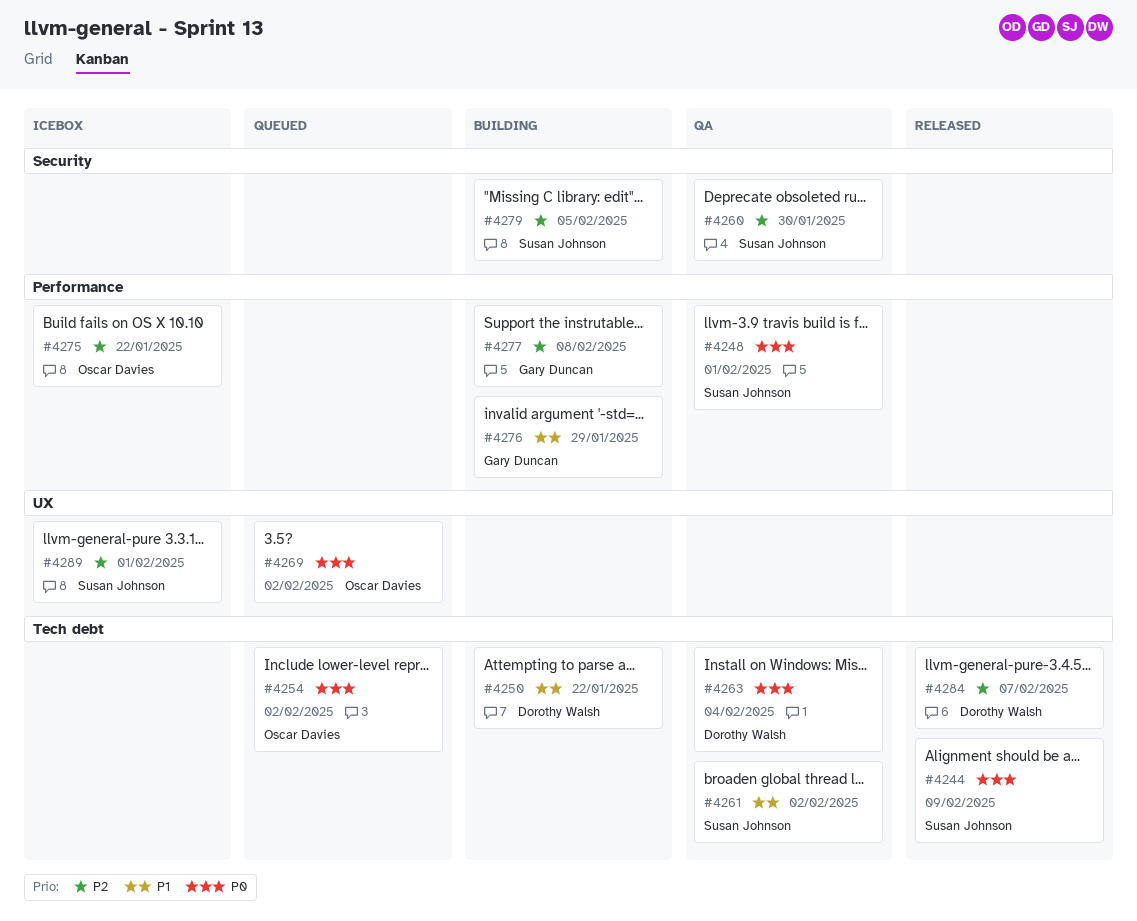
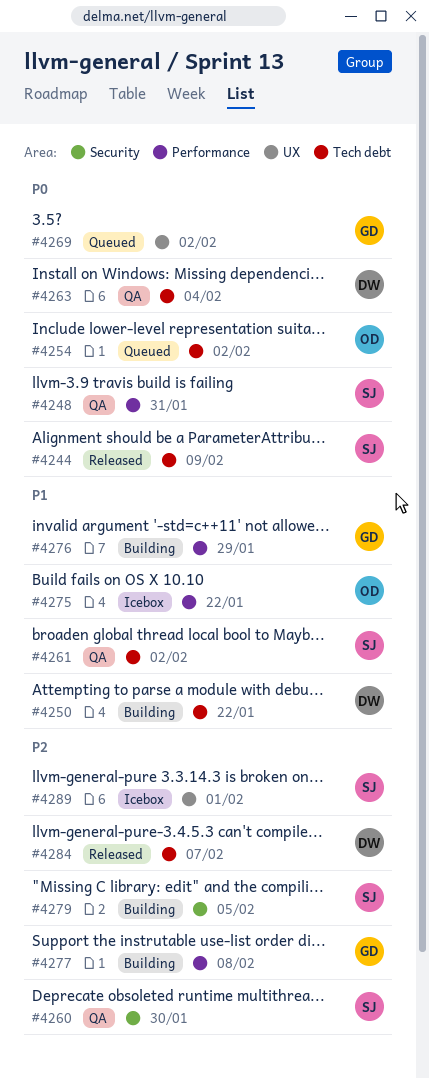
#4248, due: Feb 1 -> Jan 31
#4269, owner: Oscar Davies -> Gary Duncan
#4275, priority: P2 -> P1

